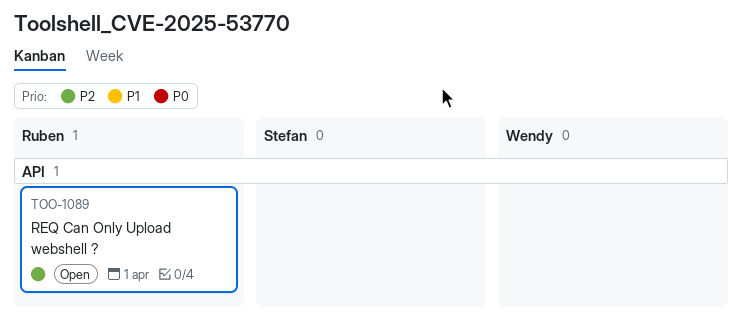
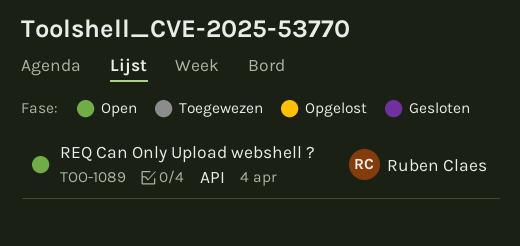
TOO-1089, due: Apr 1 -> Apr 4

